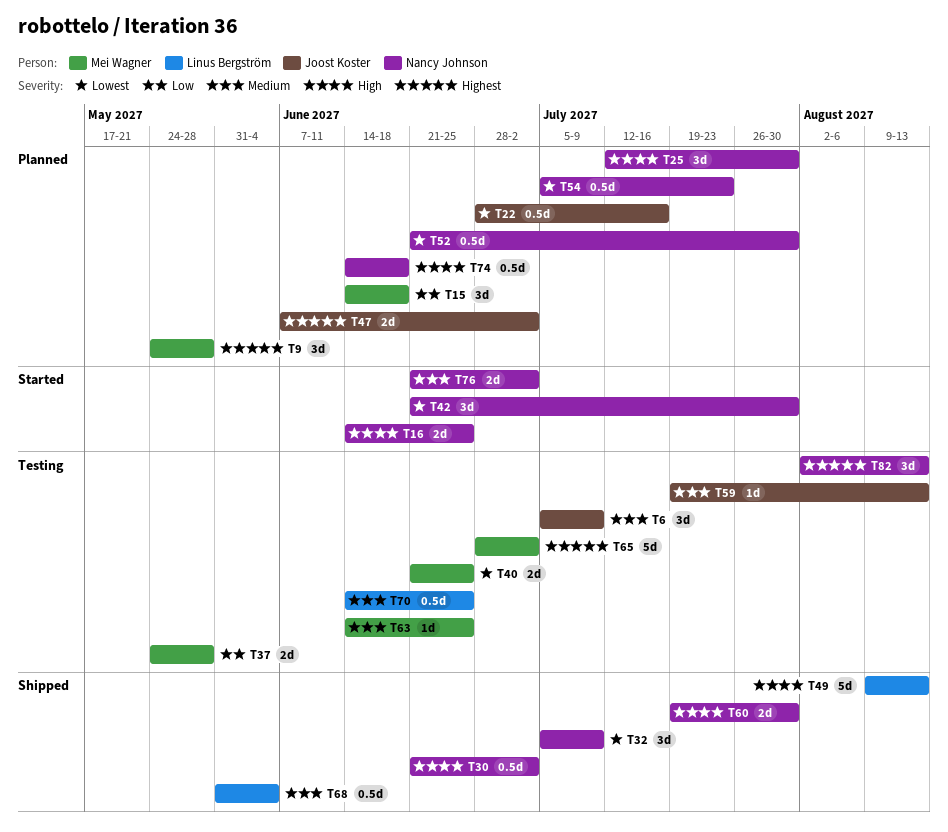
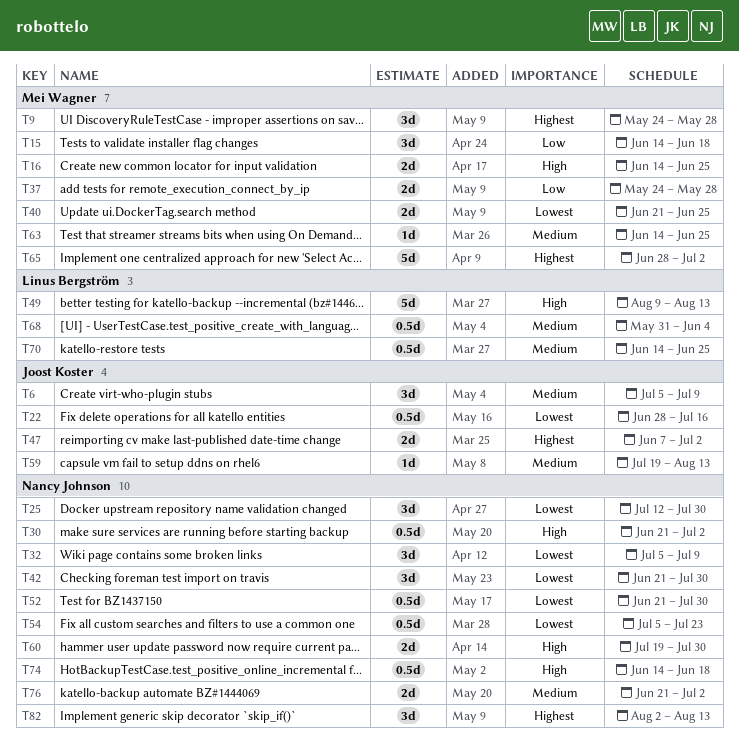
T16, owner: Nancy Johnson -> Mei Wagner
T25, priority: High -> Lowest

